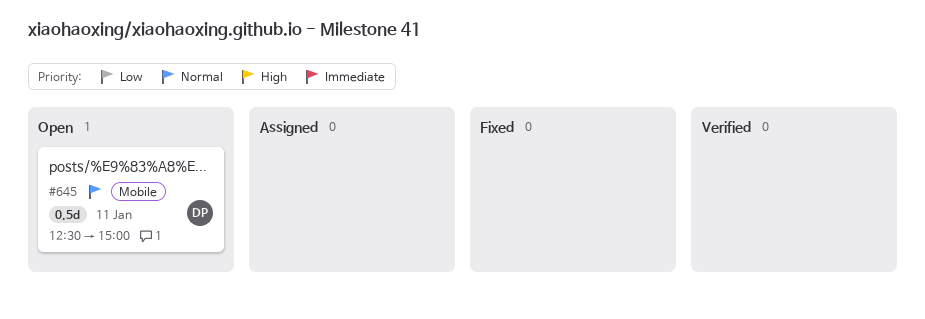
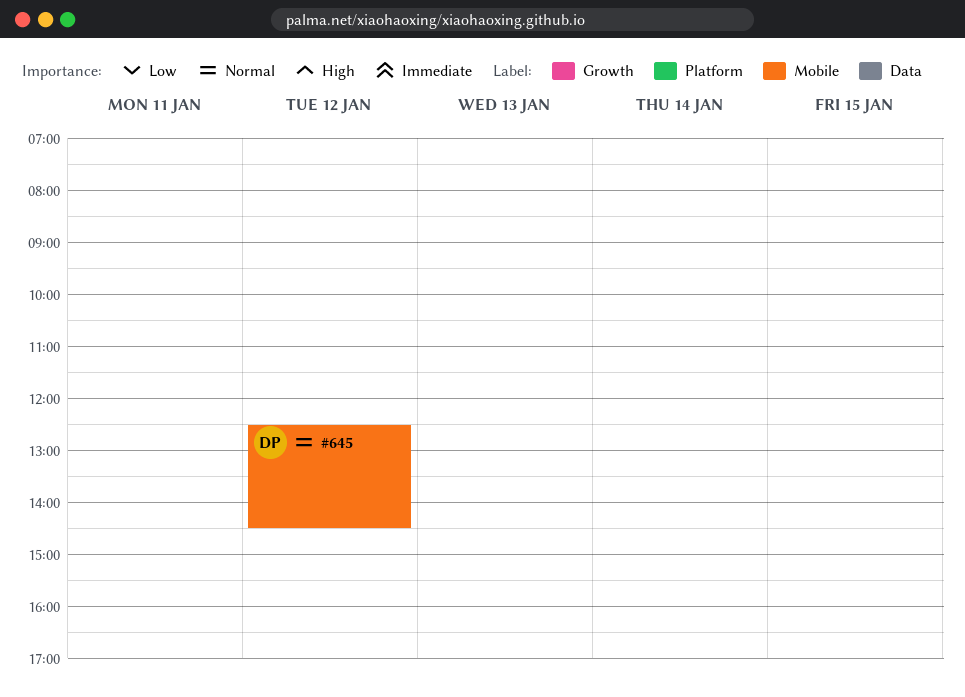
#645, day: Jan 11 -> Jan 12
#645, ends: 15:00 -> 14:30

